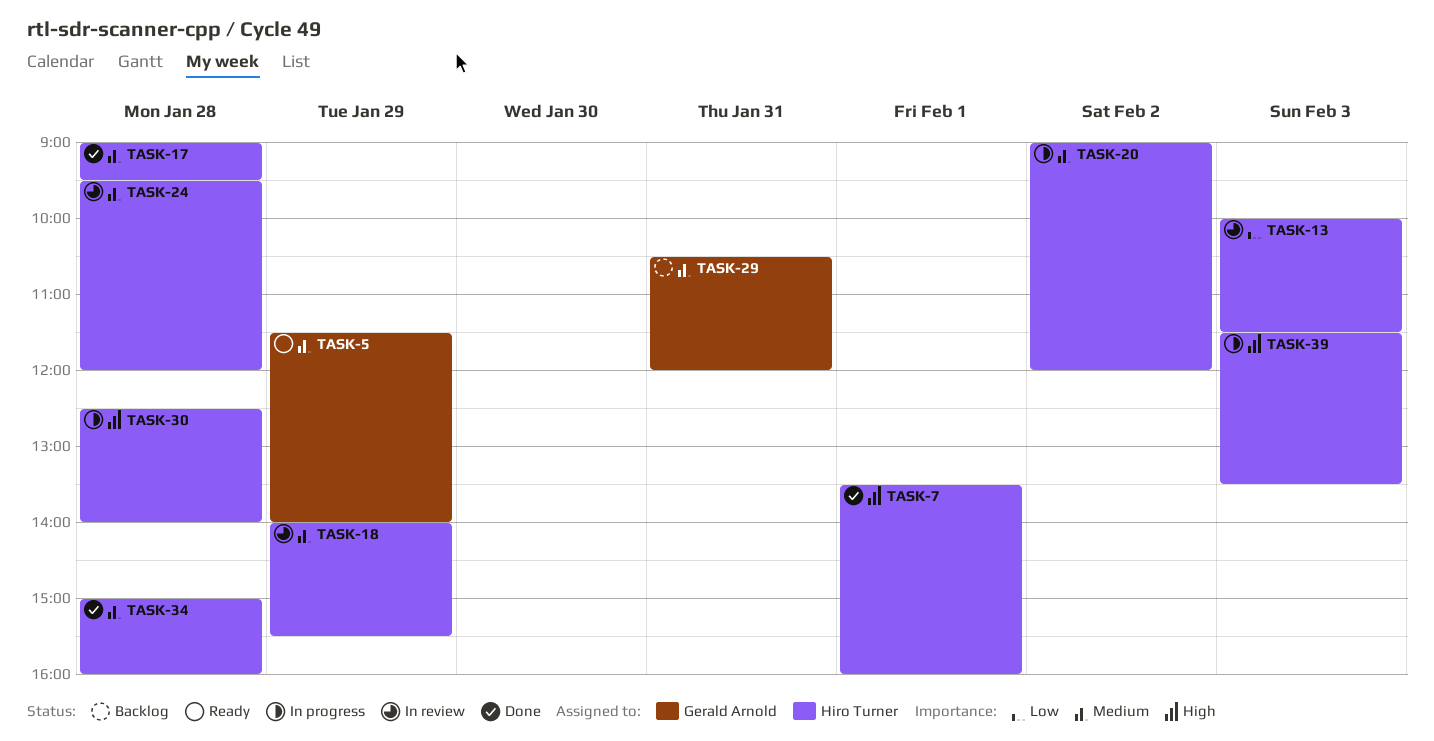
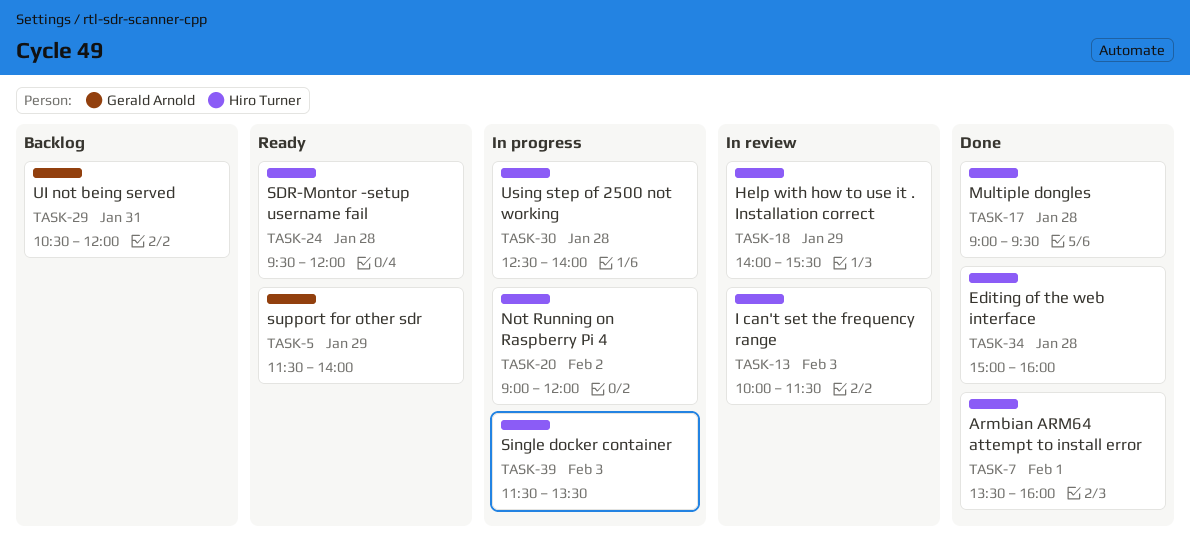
TASK-24, status: In review -> Ready

